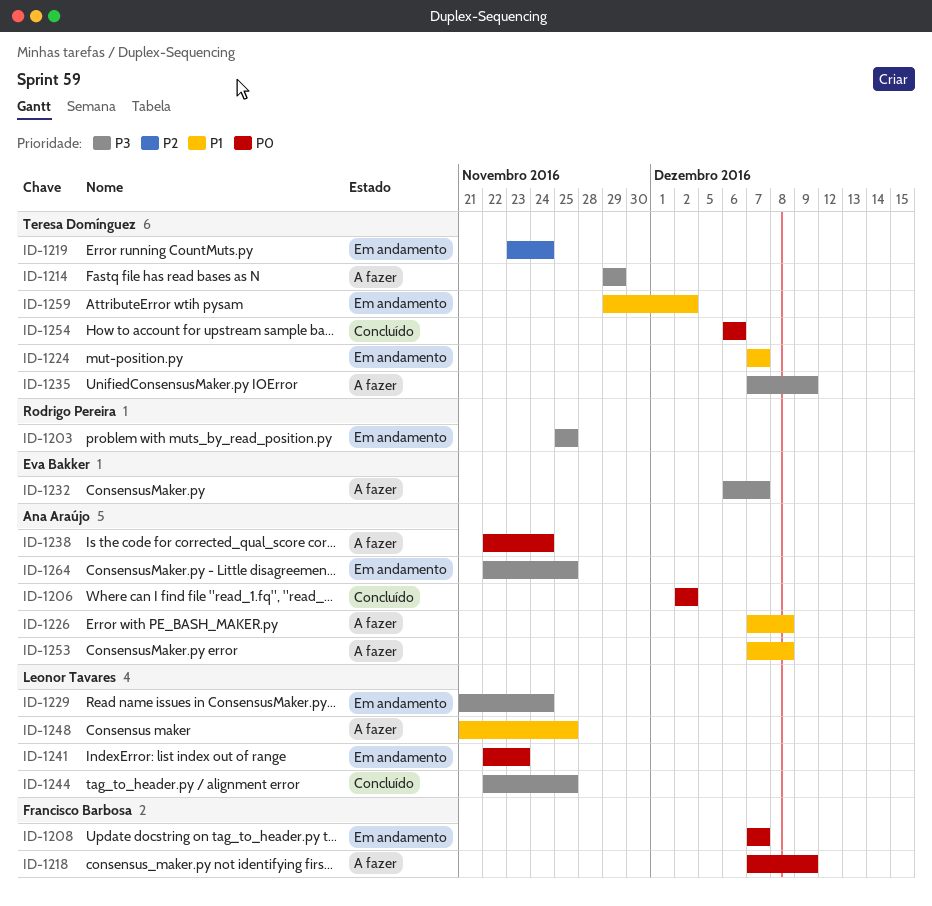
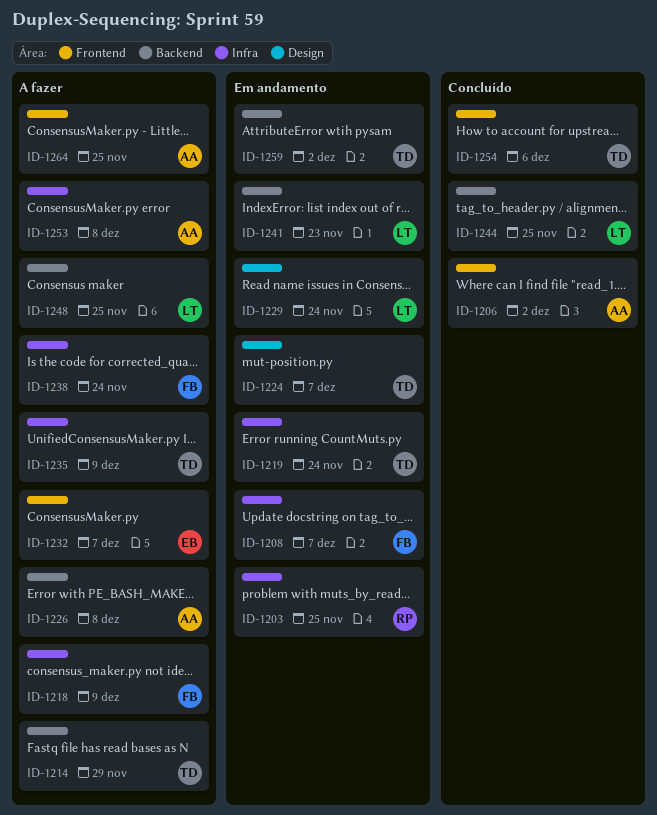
ID-1238, owner: Ana Araújo -> Francisco Barbosa
ID-1264, status: Em andamento -> A fazer

